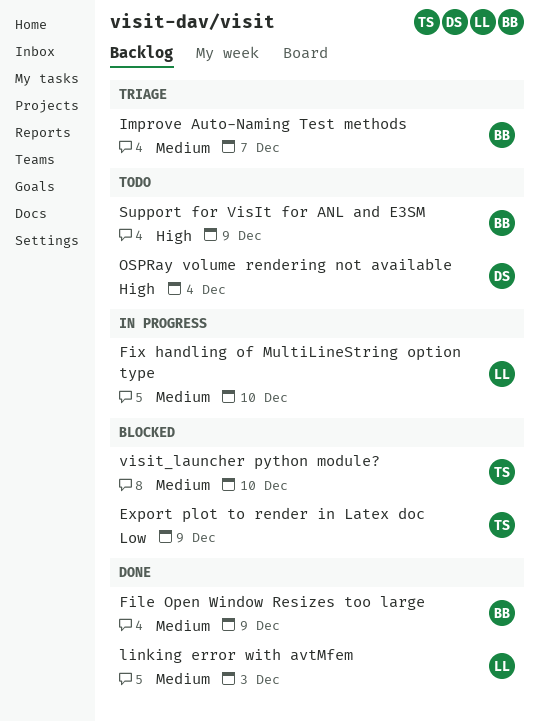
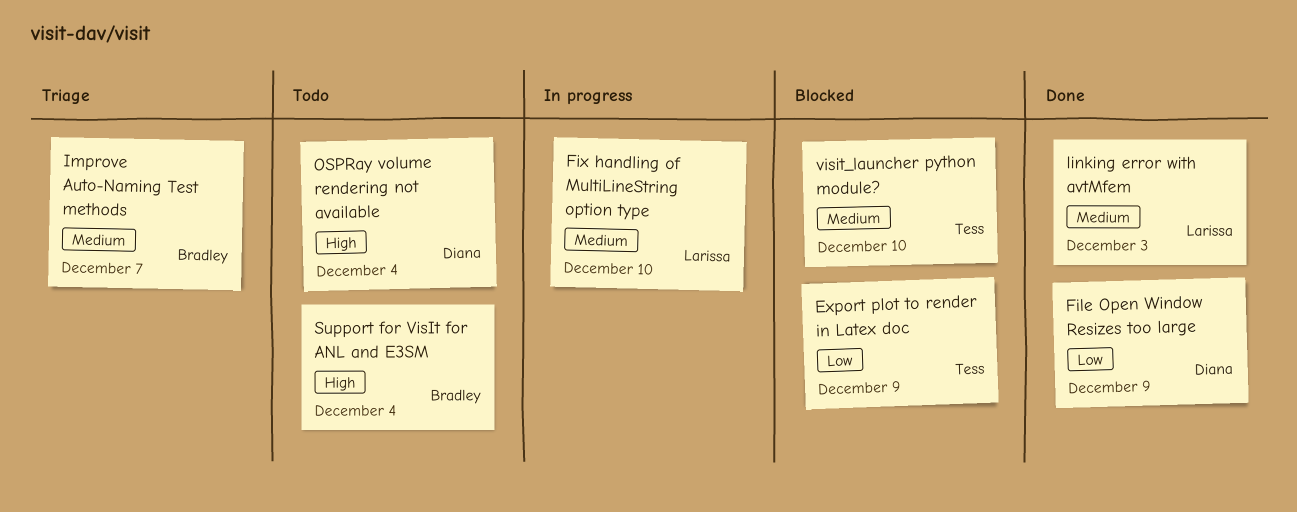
File Open Window Resizes too large, owner: Bradley -> Diana
File Open Window Resizes too large, priority: Medium -> Low
Support for VisIt for ANL and E3SM, due: Dec 9 -> Dec 4

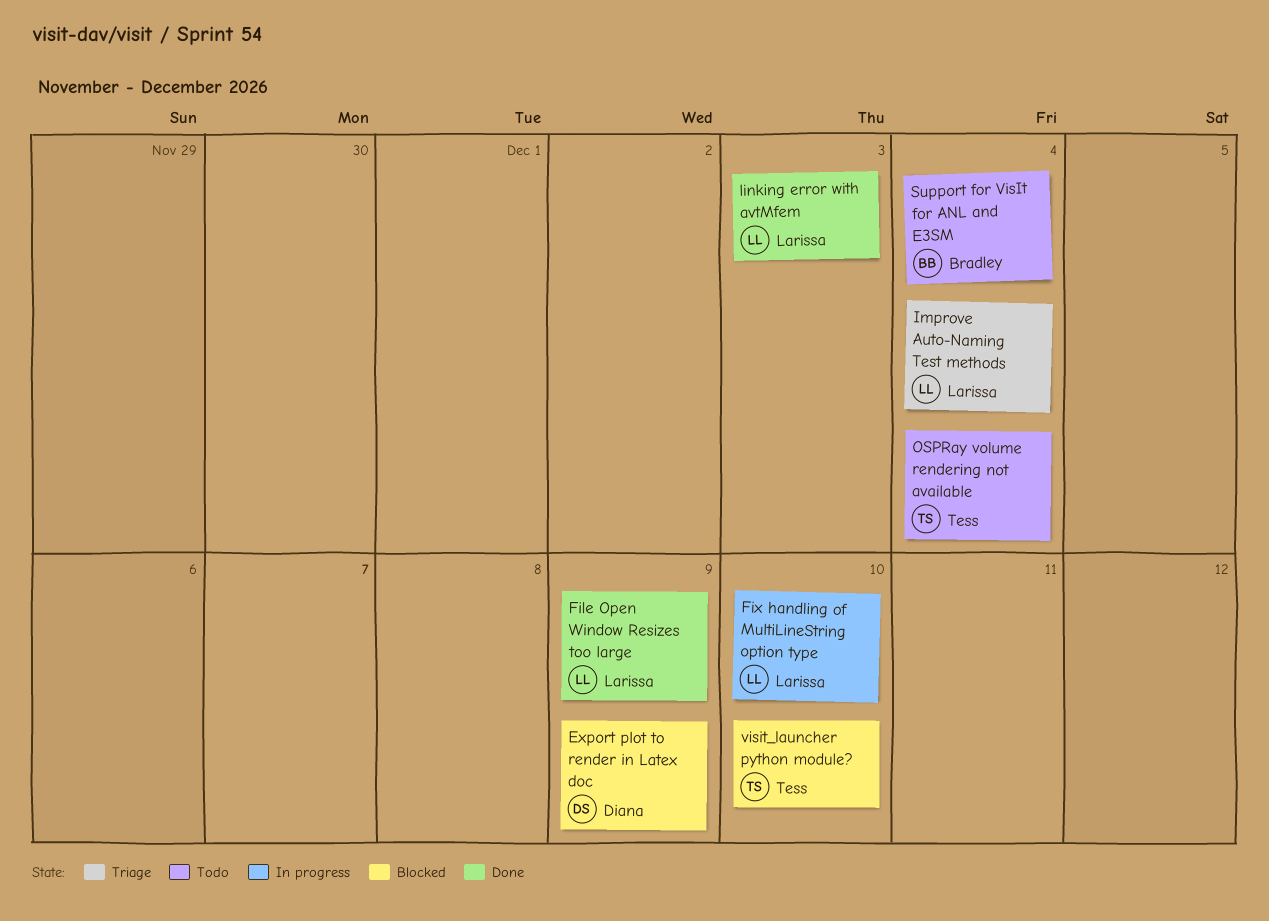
Export plot to render in Latex doc, owner: Tess -> Diana
File Open Window Resizes too large, owner: Diana -> Larissa
Improve Auto-Naming Test methods, owner: Bradley -> Larissa
Improve Auto-Naming Test methods, due: Dec 7 -> Dec 4
OSPRay volume rendering not available, owner: Diana -> Tess

